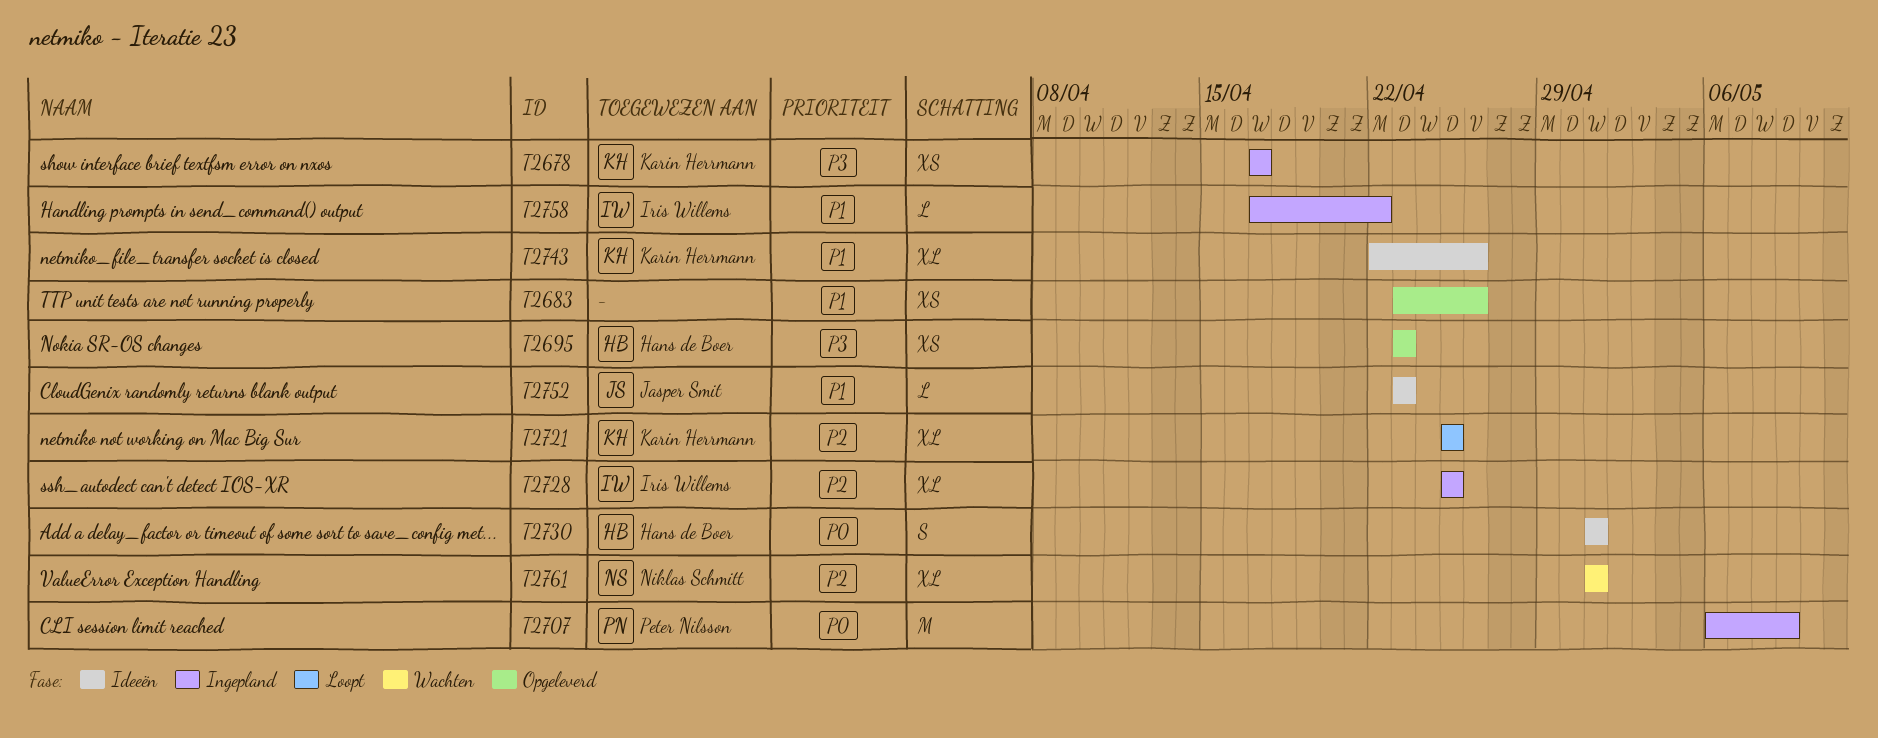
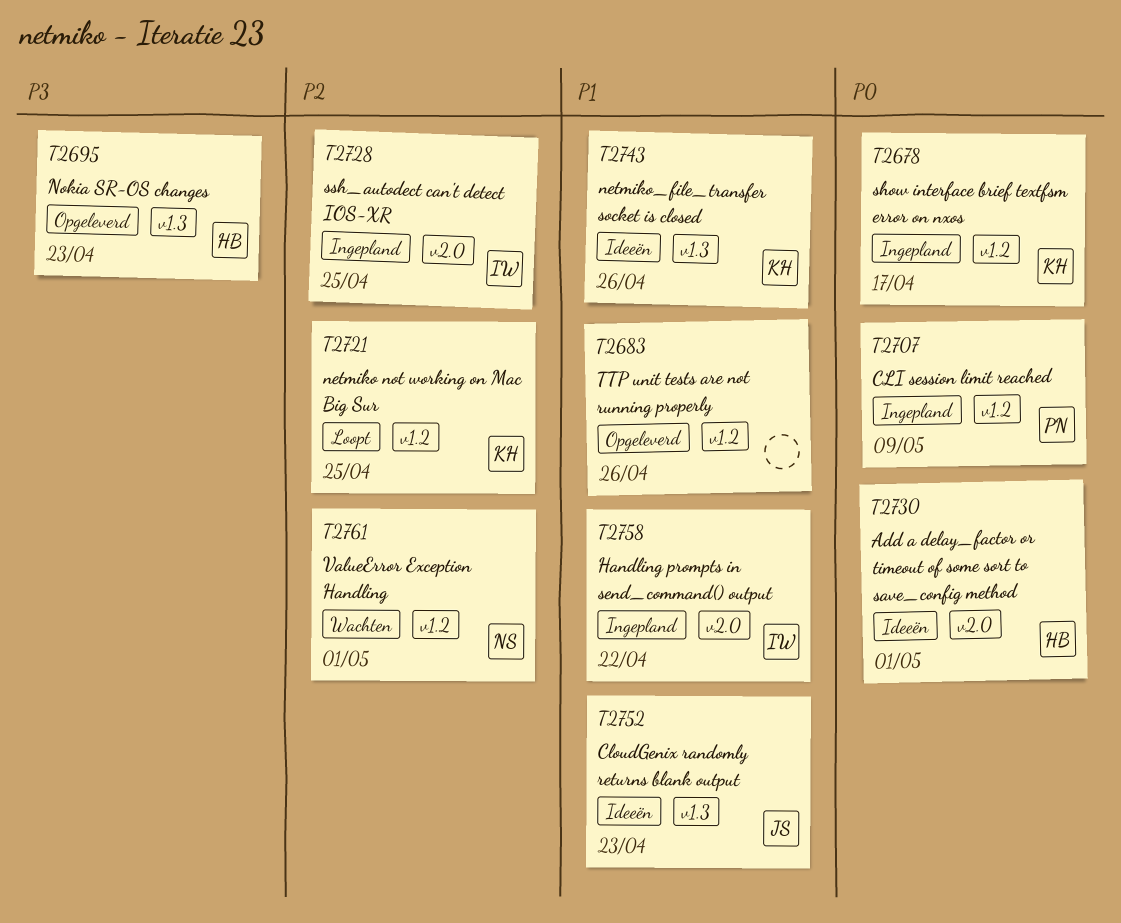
T2678, priority: P3 -> P0

